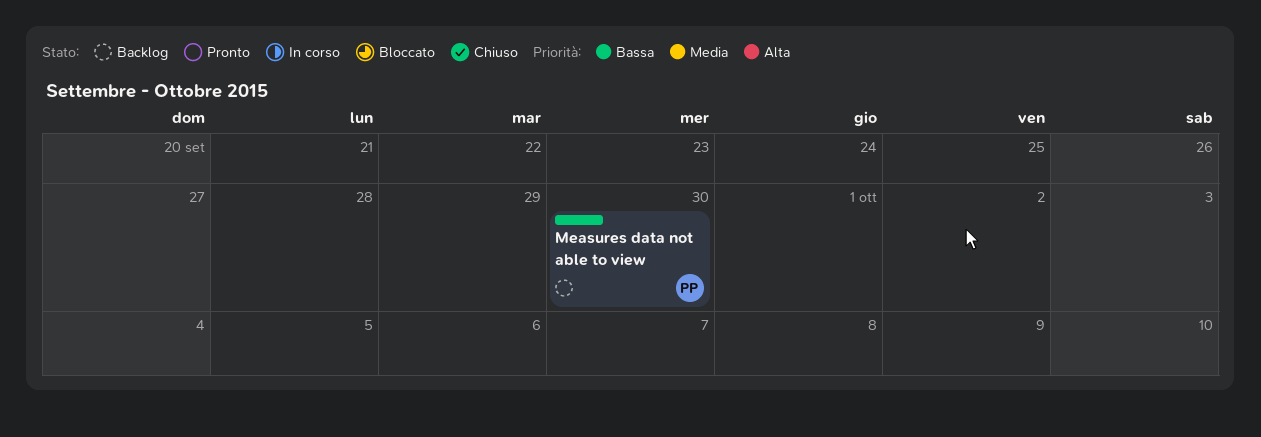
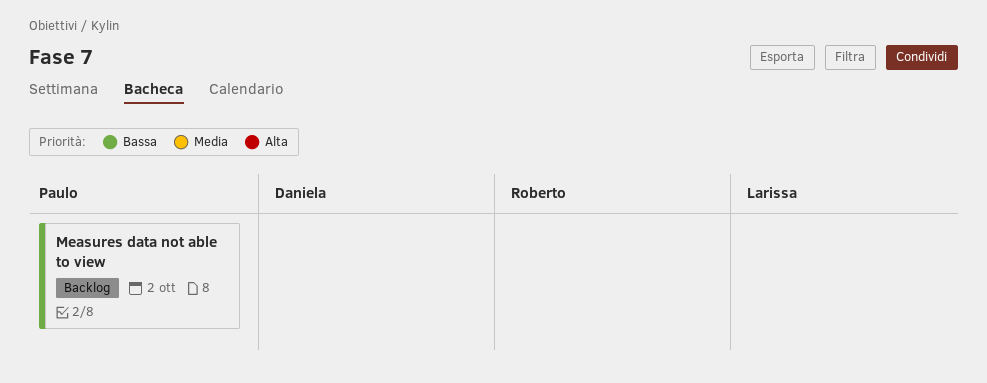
Measures data not able to view, due: Sep 30 -> Oct 2

